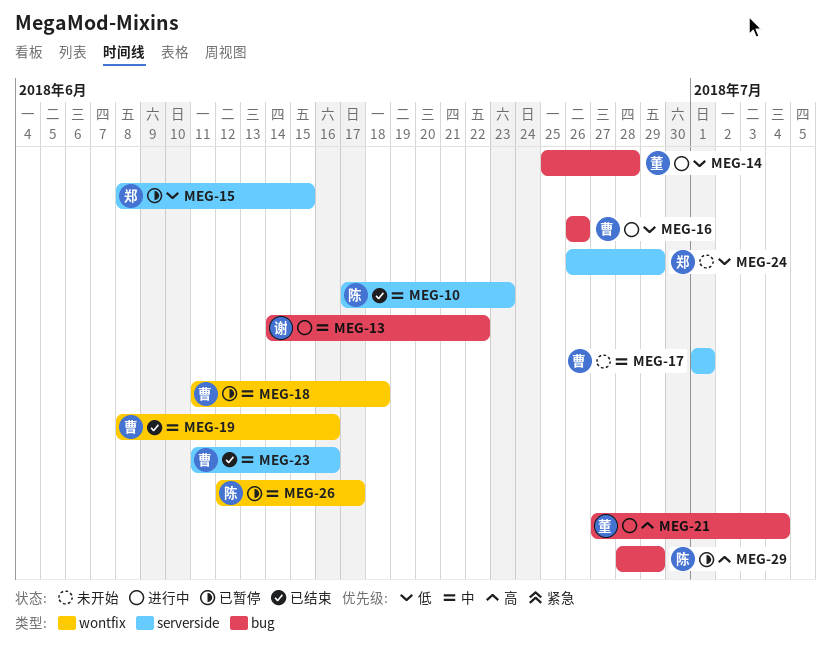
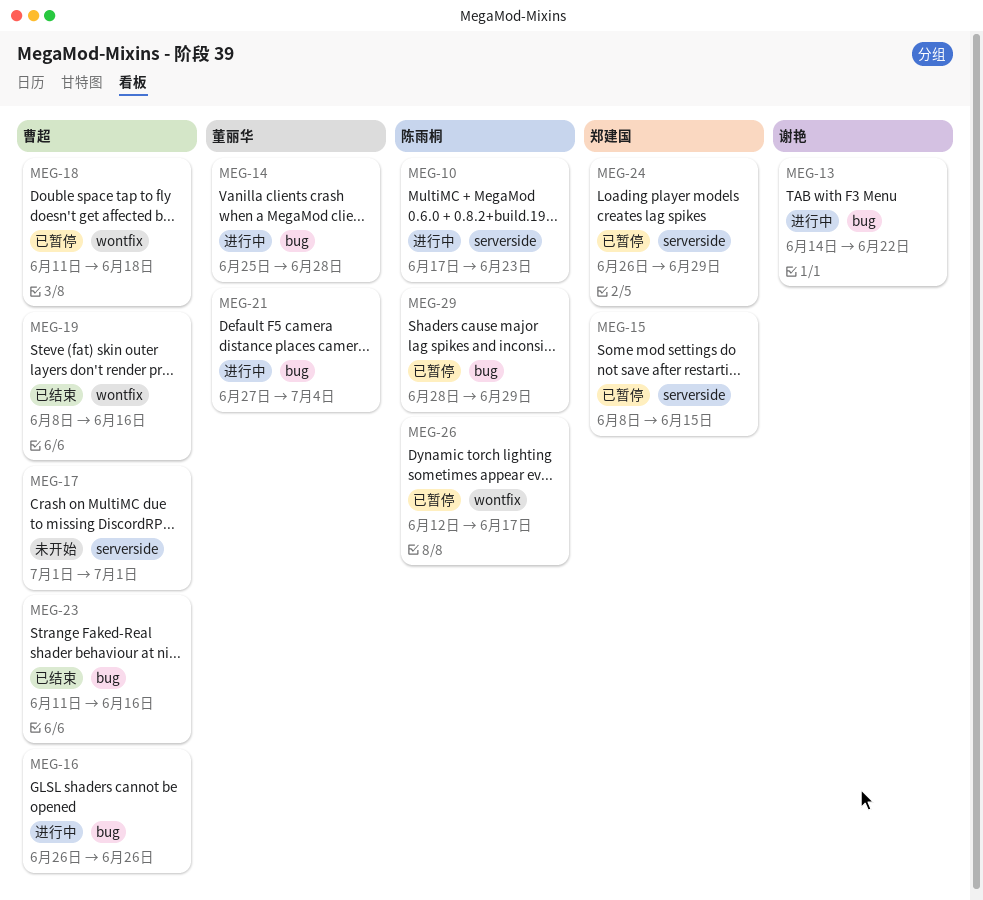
MEG-10, status: 已结束 -> 进行中
MEG-23, label: serverside -> bug
MEG-24, status: 未开始 -> 已暂停

